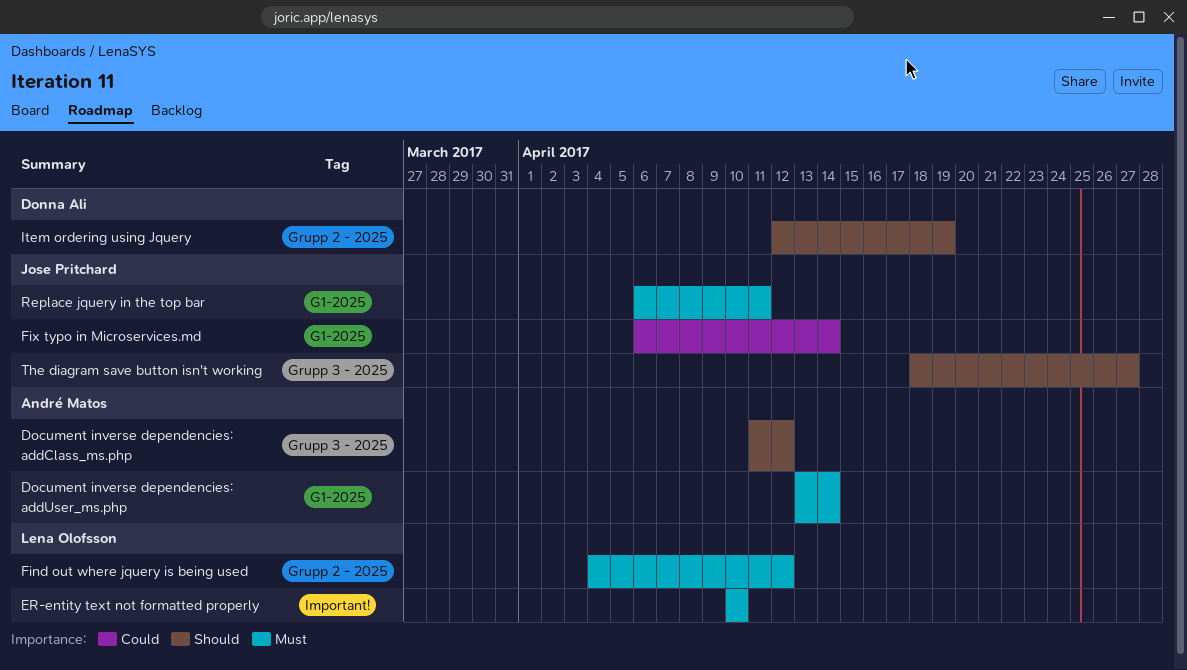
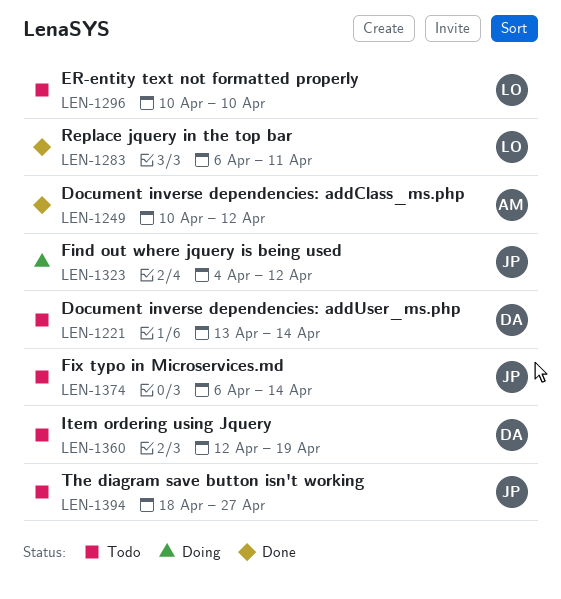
Document inverse dependencies: addClass_ms.php, start: Apr 11 -> Apr 10
Document inverse dependencies: addUser_ms.php, owner: André Matos -> Donna Ali
Find out where jquery is being used, owner: Lena Olofsson -> Jose Pritchard
Replace jquery in the top bar, owner: Jose Pritchard -> Lena Olofsson

